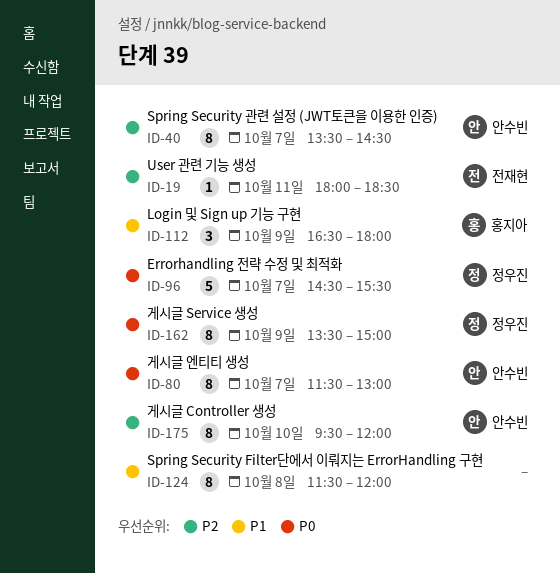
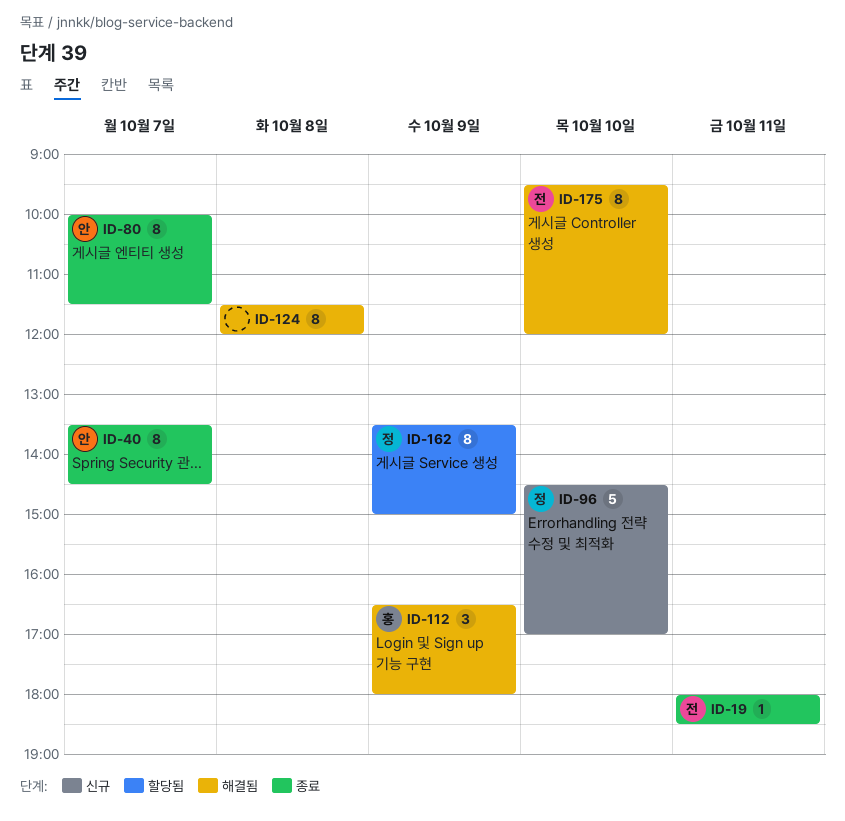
ID-80, begins: 11:30 -> 10:00
ID-80, ends: 13:00 -> 11:30
ID-96, day: Oct 7 -> Oct 10
ID-96, ends: 15:30 -> 17:00
ID-175, owner: 안수빈 -> 전재현

